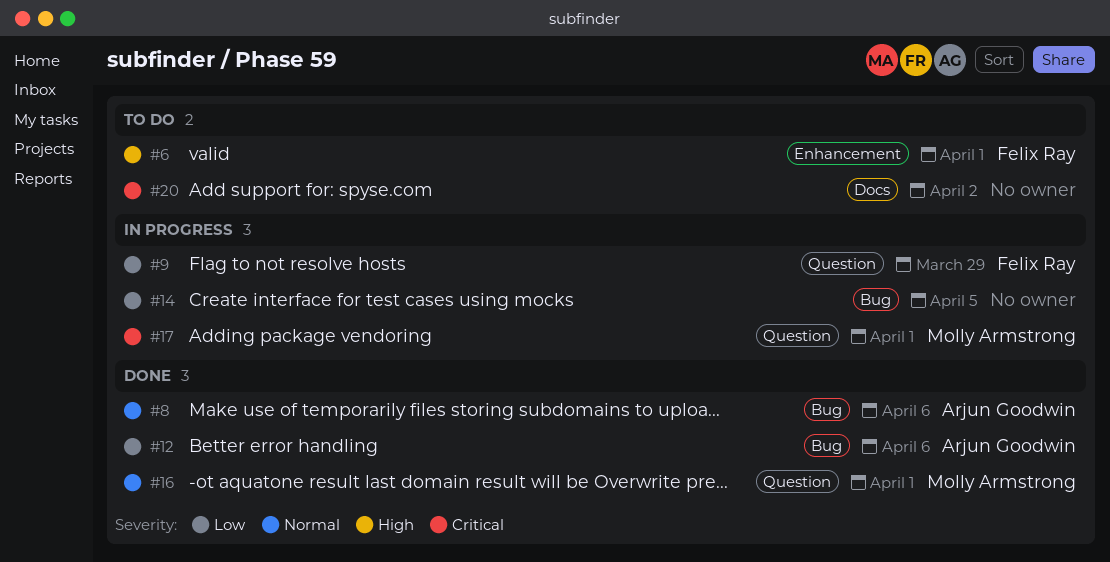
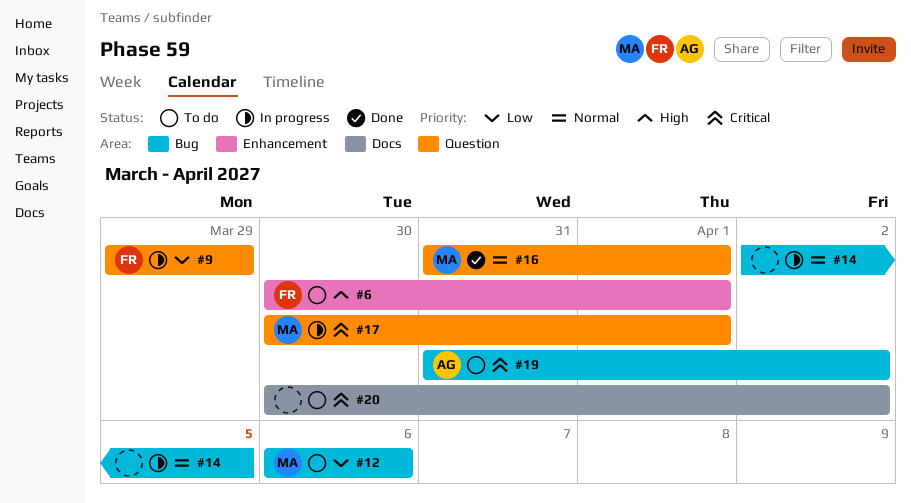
#8: present -> none
#12, status: Done -> To do
#12, owner: Arjun Goodwin -> Molly Armstrong
#14, priority: Low -> Normal
#19: none -> present

